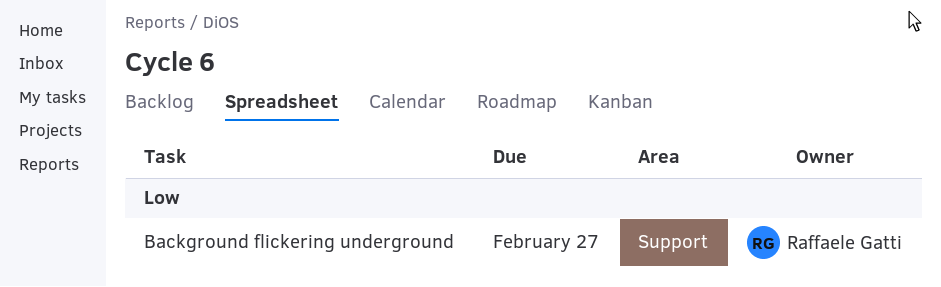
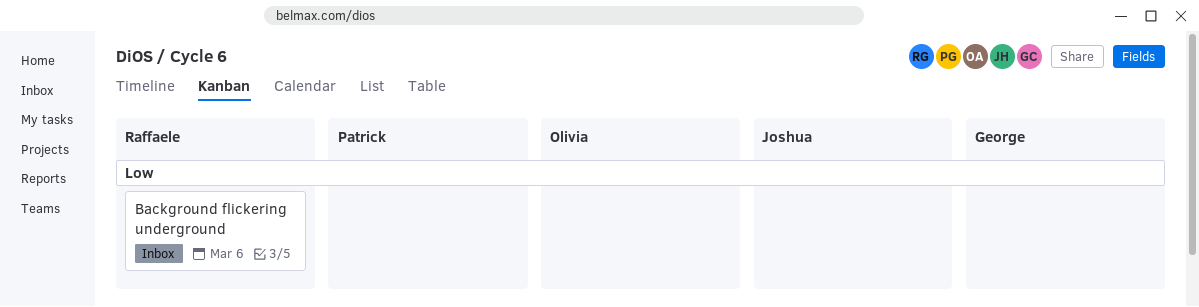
Background flickering underground, due: Feb 27 -> Mar 6

